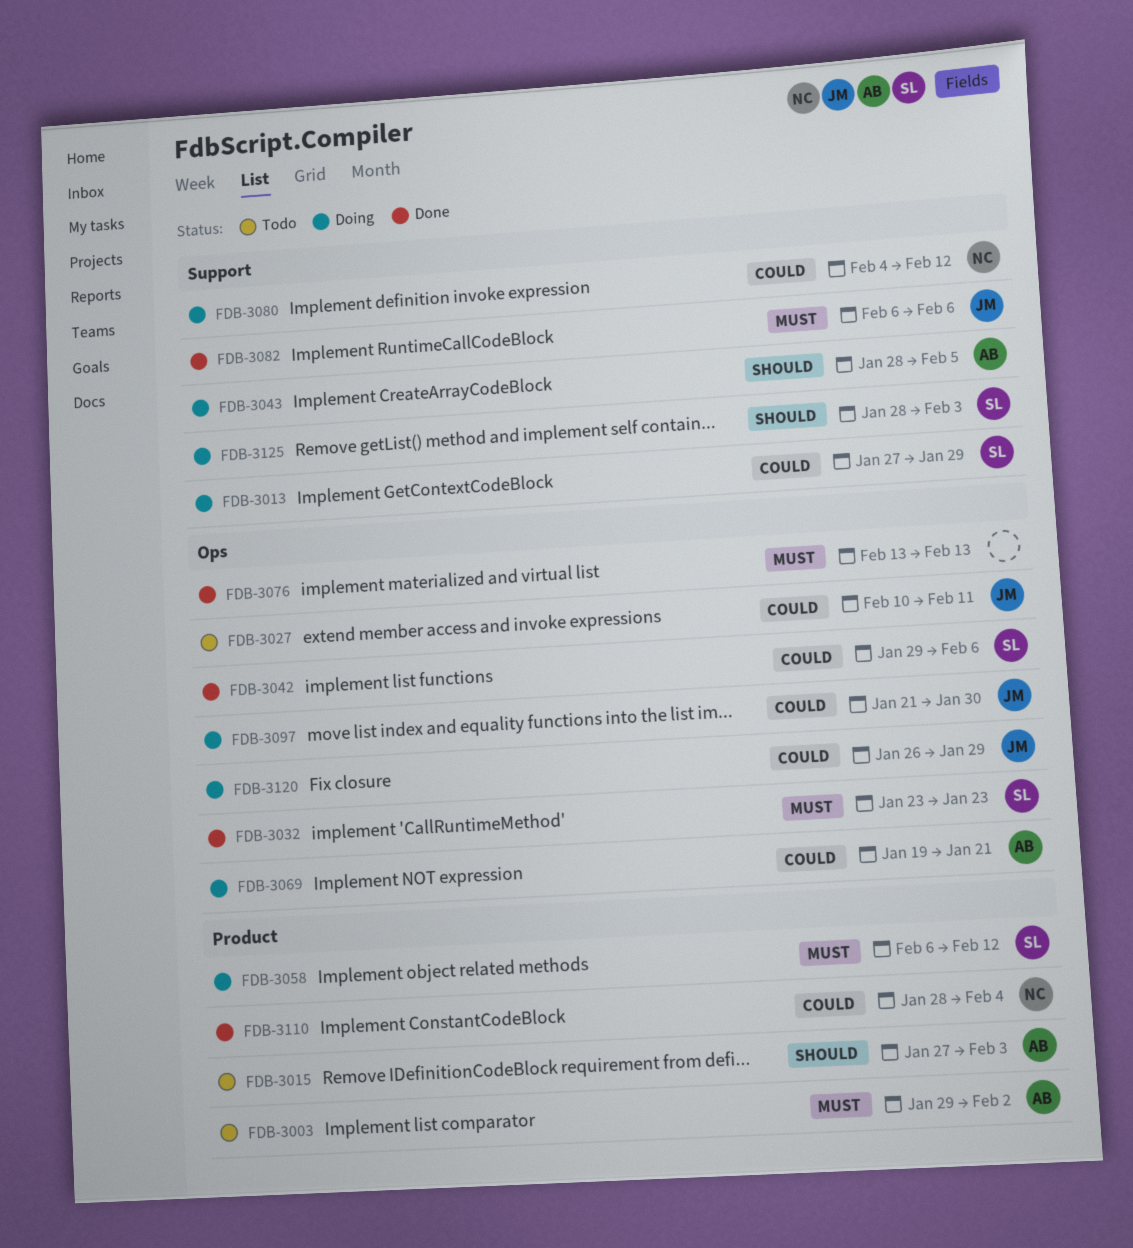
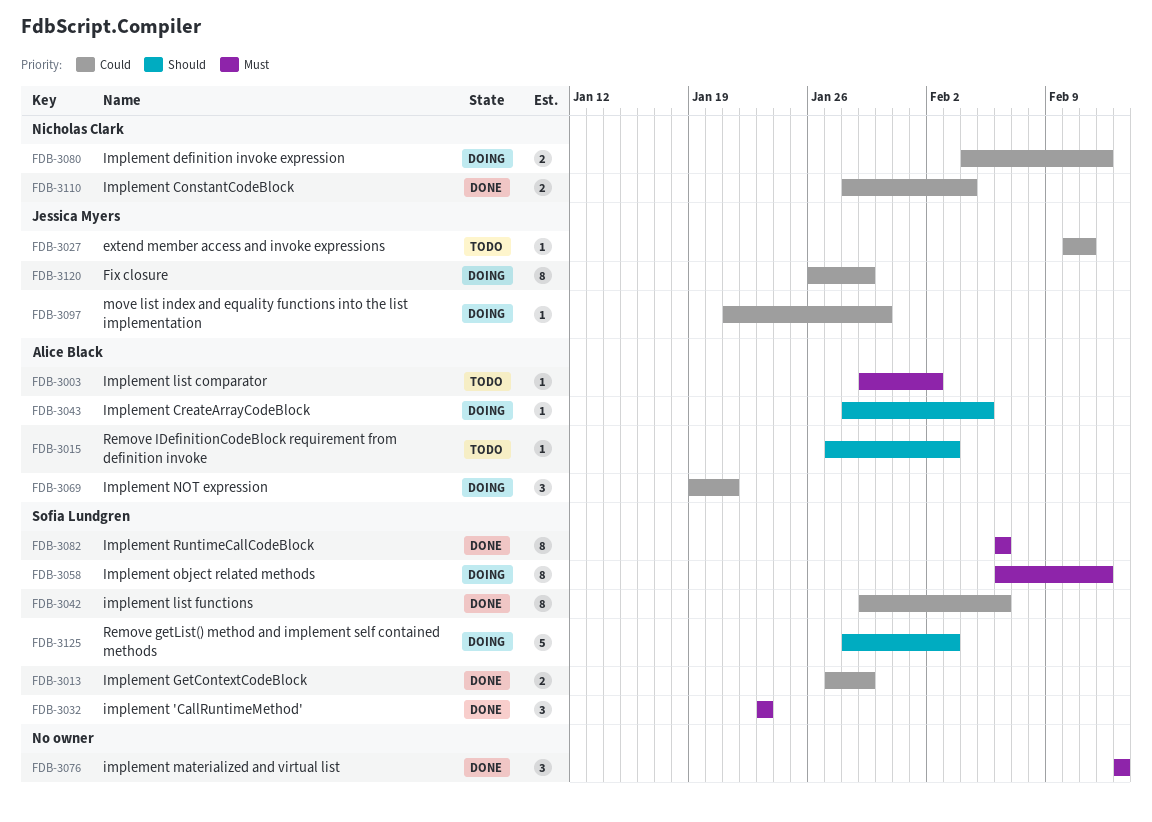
FDB-3013, status: Doing -> Done
FDB-3082, owner: Jessica Myers -> Sofia Lundgren

